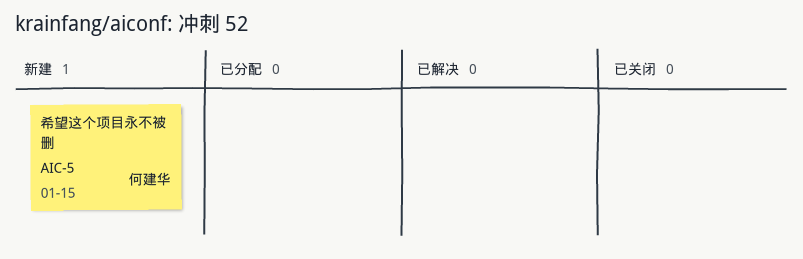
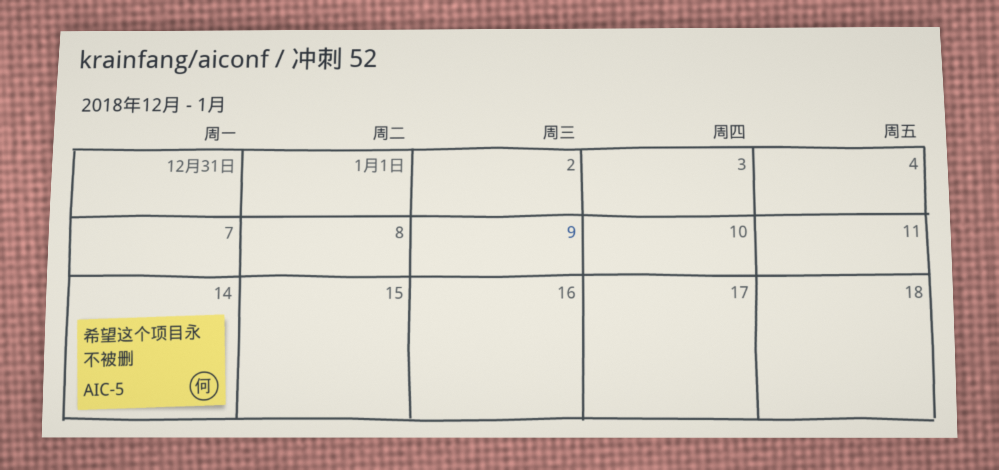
AIC-5, due: Jan 15 -> Jan 14

